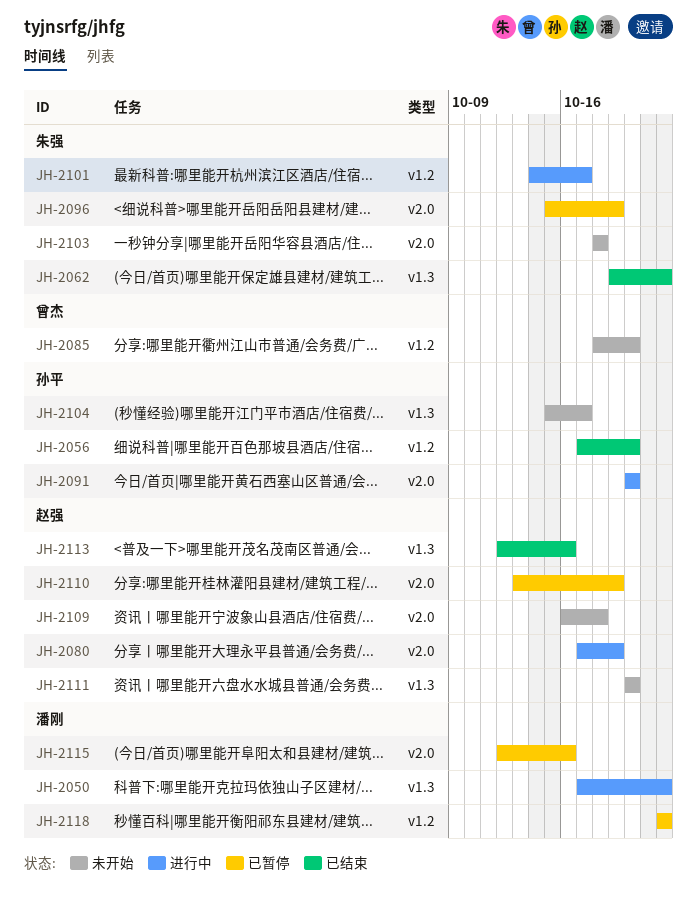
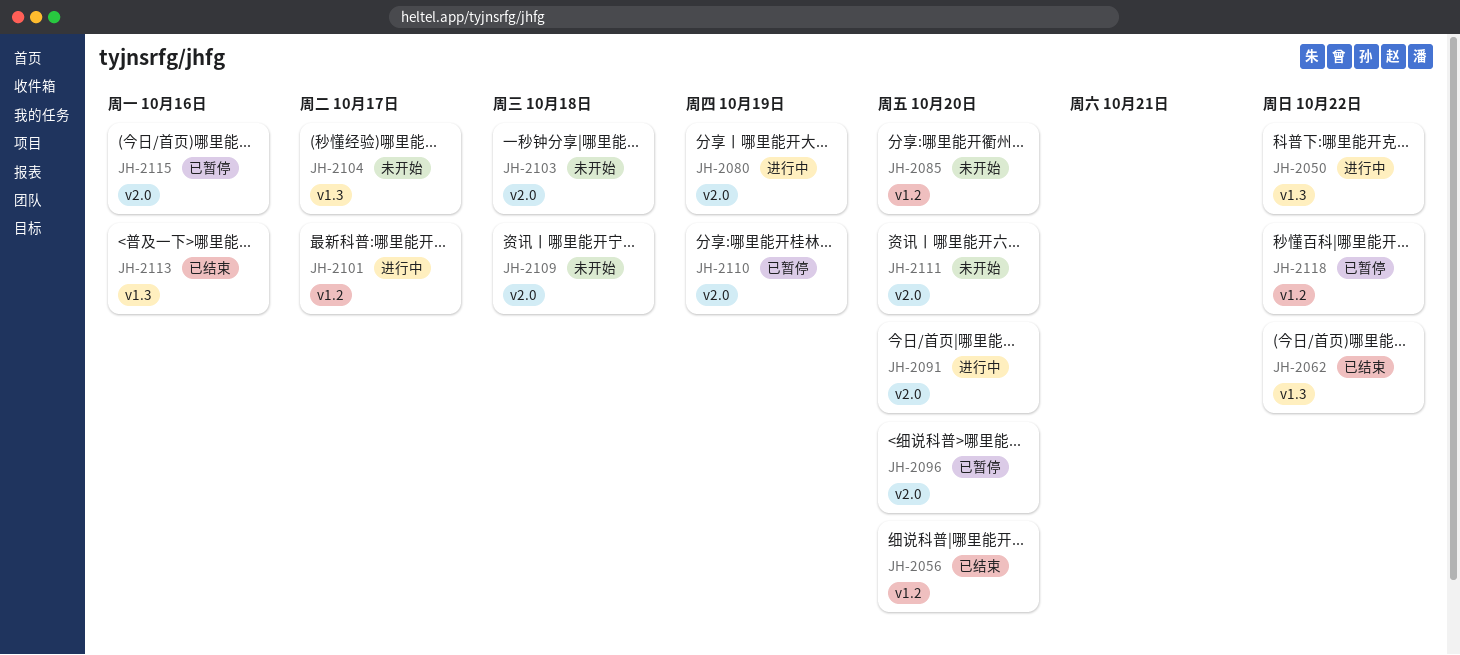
JH-2096, due: Oct 19 -> Oct 20
JH-2111, label: v1.3 -> v2.0

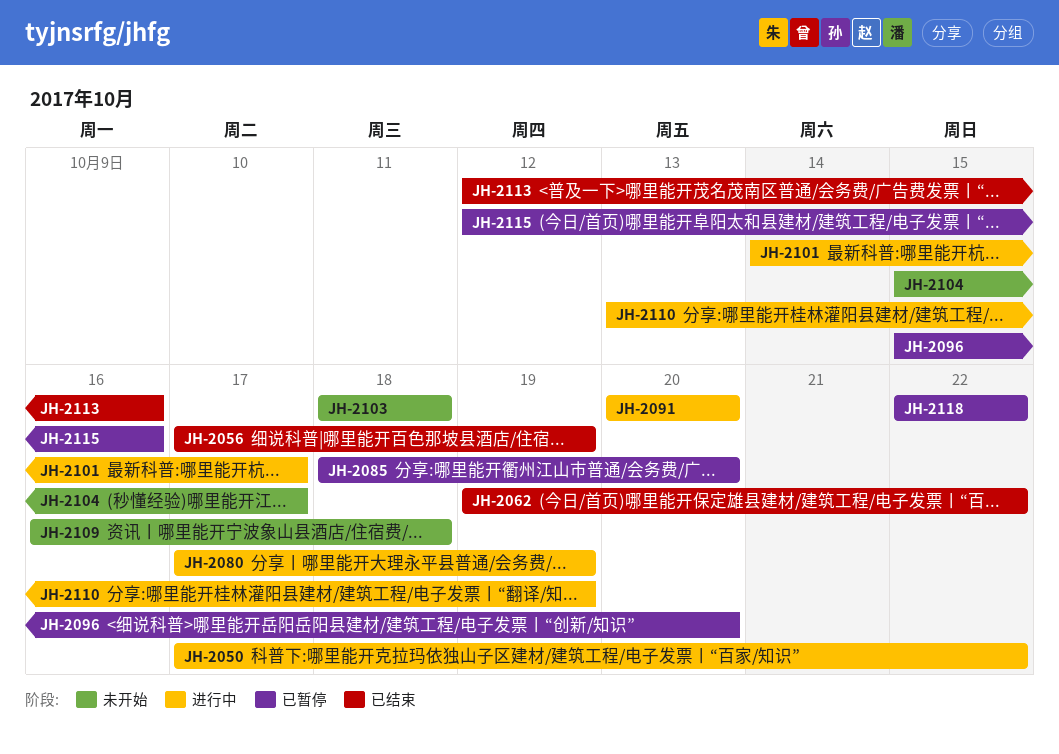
JH-2056, due: Oct 20 -> Oct 19
JH-2085, status: 未开始 -> 已暂停
JH-2110, status: 已暂停 -> 进行中
JH-2111: present -> none

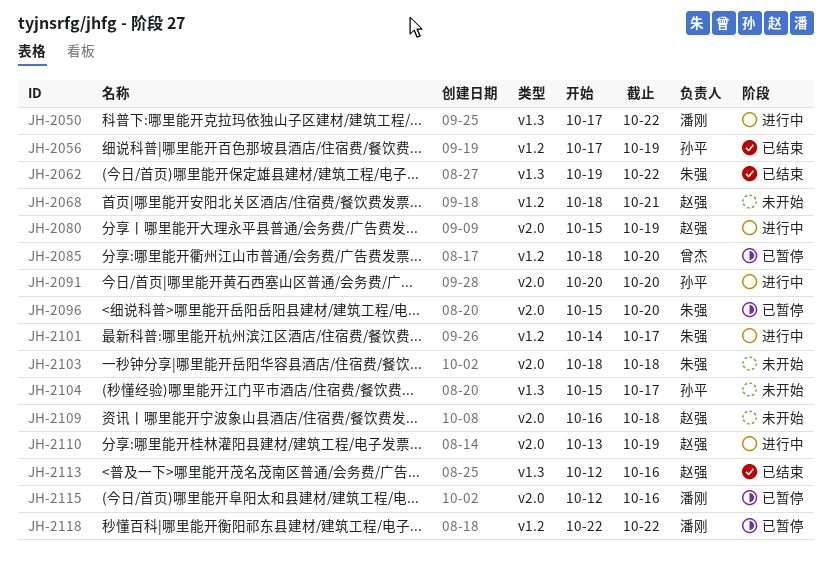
JH-2068: none -> present
JH-2080, start: Oct 17 -> Oct 15

